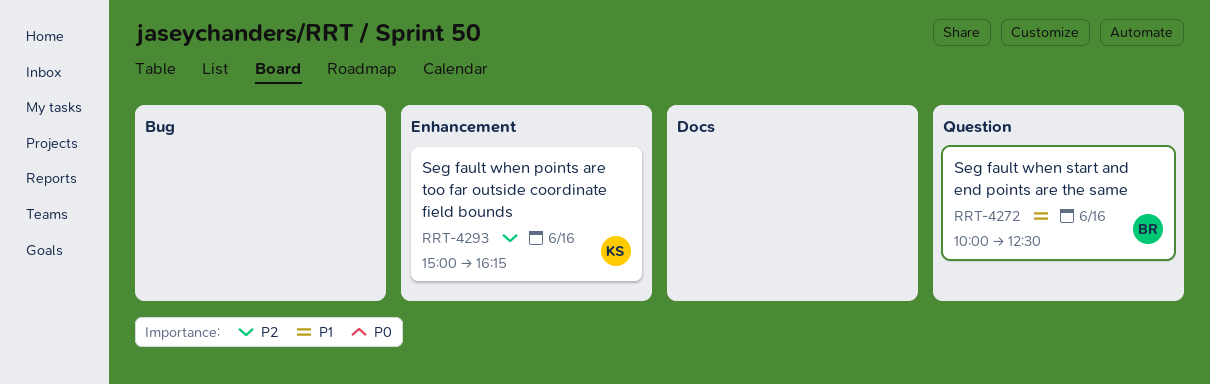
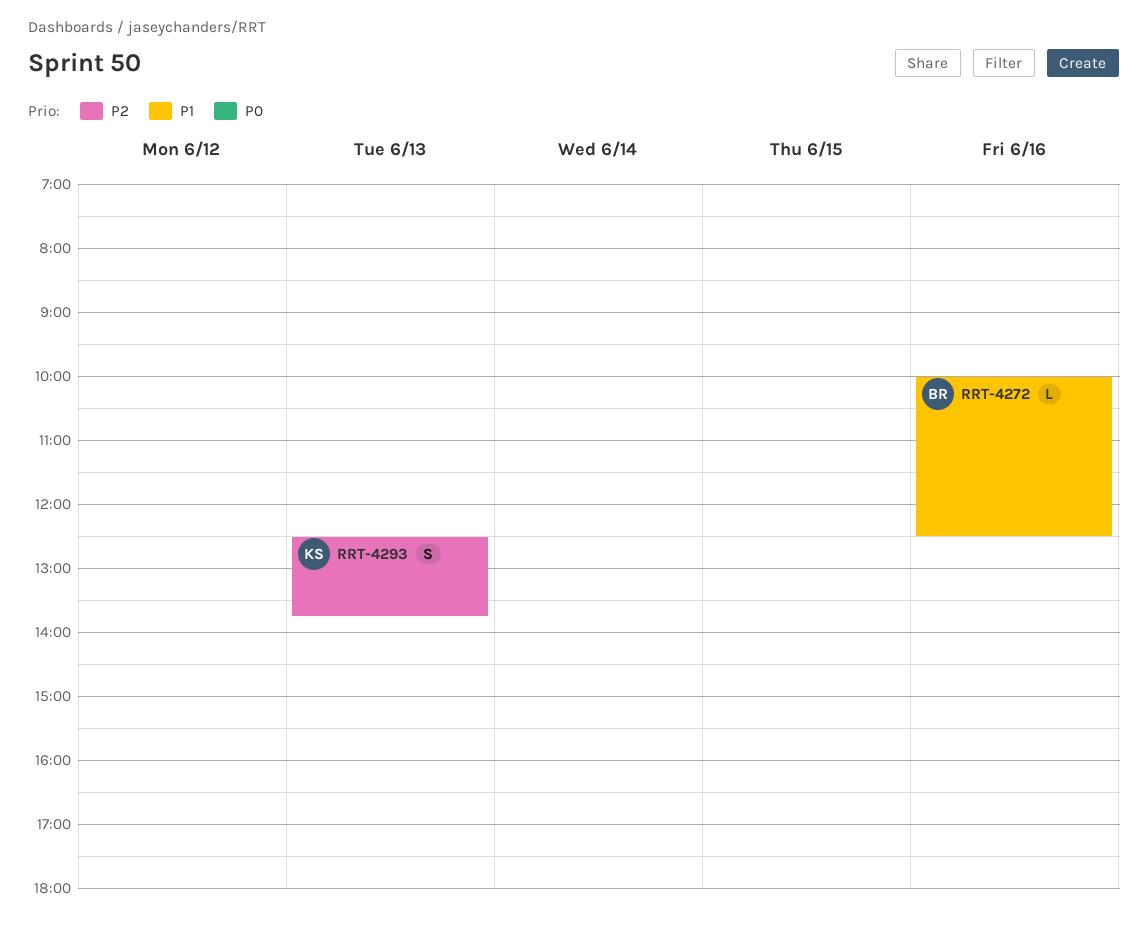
RRT-4293, day: Jun 16 -> Jun 13
RRT-4293, begins: 15:00 -> 12:30
RRT-4293, ends: 16:15 -> 13:45

